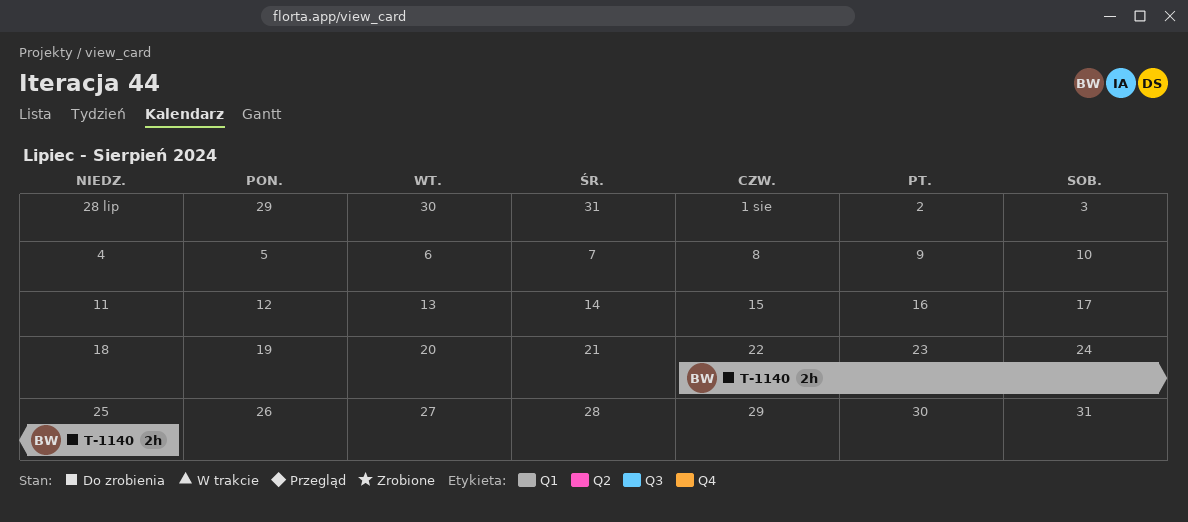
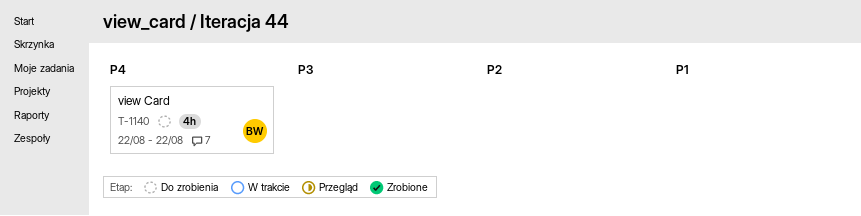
T-1140, estimate: 2h -> 4h
T-1140, due: Aug 25 -> Aug 22

